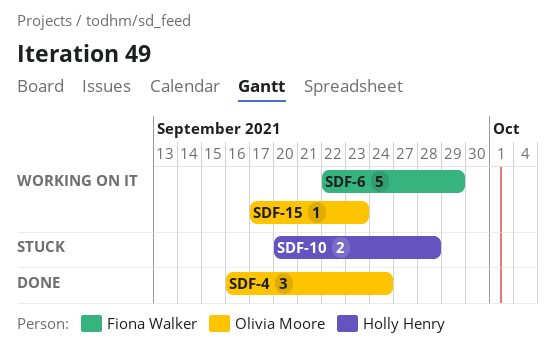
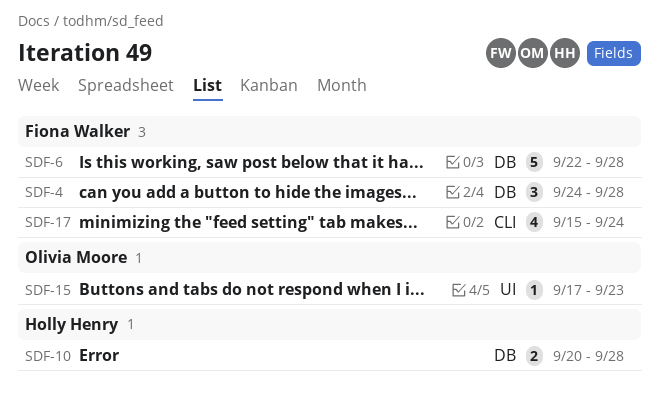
SDF-4, owner: Olivia Moore -> Fiona Walker
SDF-4, start: Sep 16 -> Sep 24
SDF-4, due: Sep 24 -> Sep 28
SDF-6, due: Sep 29 -> Sep 28
SDF-17: none -> present

